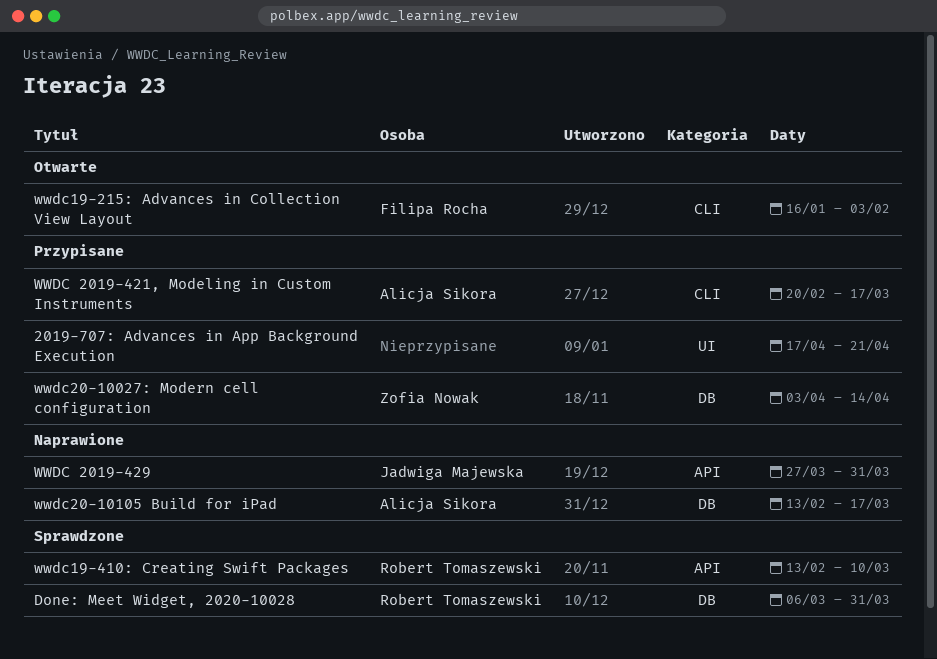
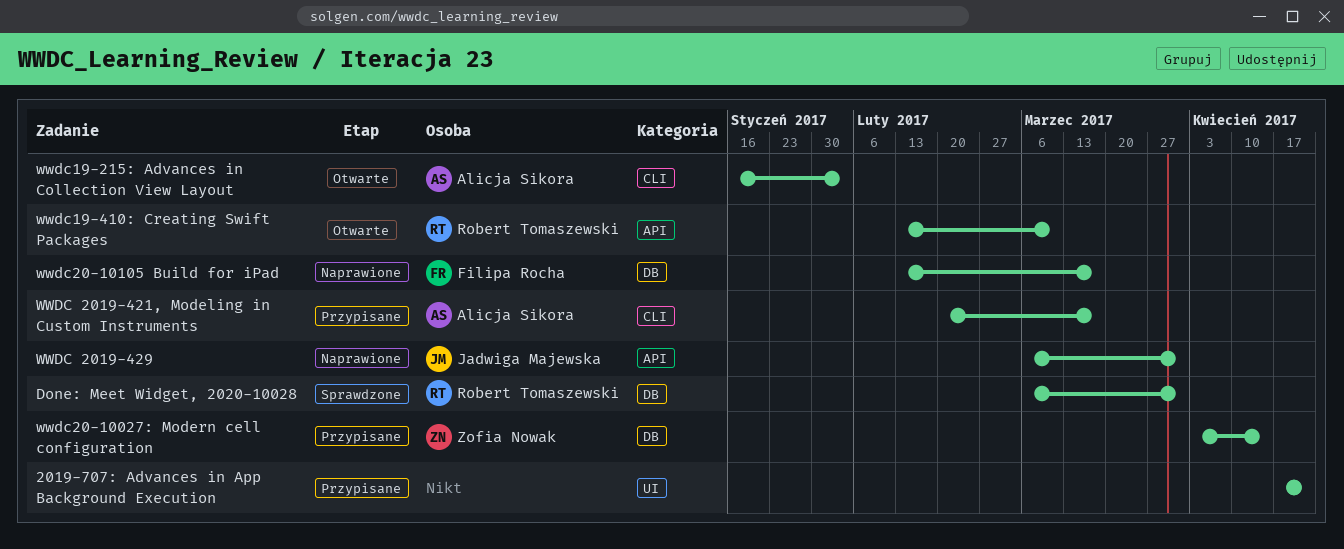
WWDC 2019-429, start: Mar 27 -> Mar 6
wwdc19-215: Advances in Collection View Layout, owner: Filipa Rocha -> Alicja Sikora
wwdc19-410: Creating Swift Packages, status: Sprawdzone -> Otwarte
wwdc20-10105 Build for iPad, owner: Alicja Sikora -> Filipa Rocha

